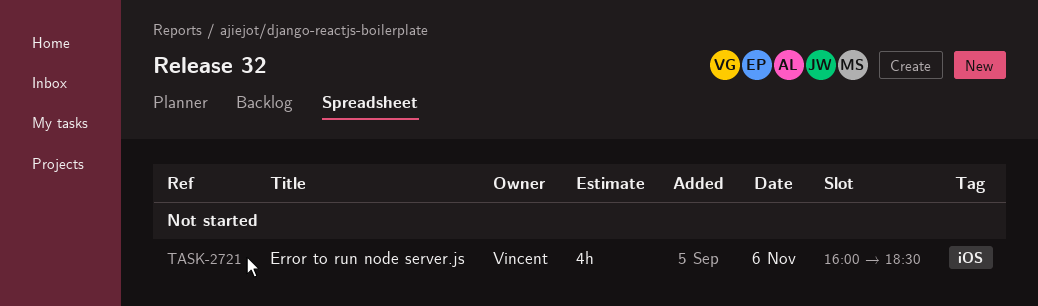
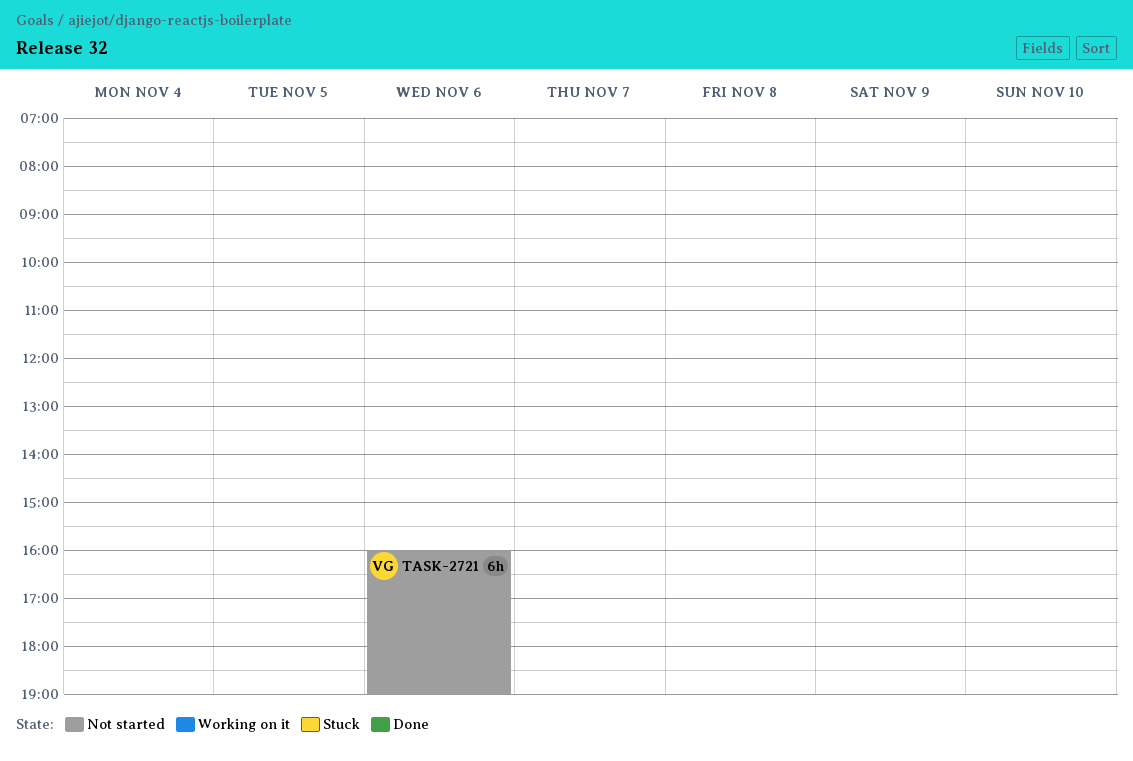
TASK-2721, estimate: 4h -> 6h
TASK-2721, ends: 18:30 -> 19:00

